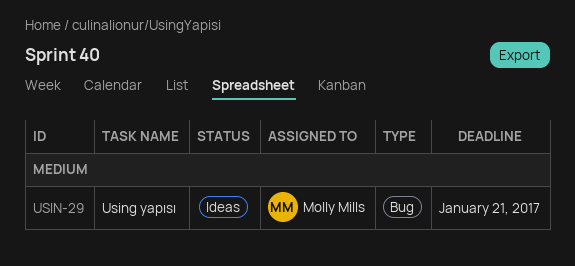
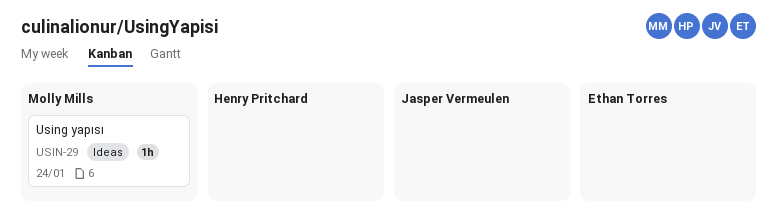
USIN-29, due: Jan 21 -> Jan 24

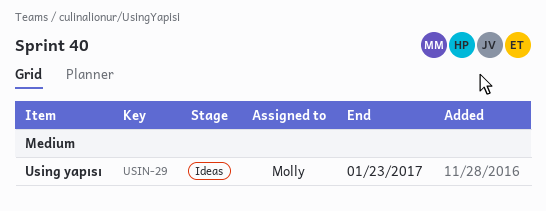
USIN-29, due: Jan 24 -> Jan 23

